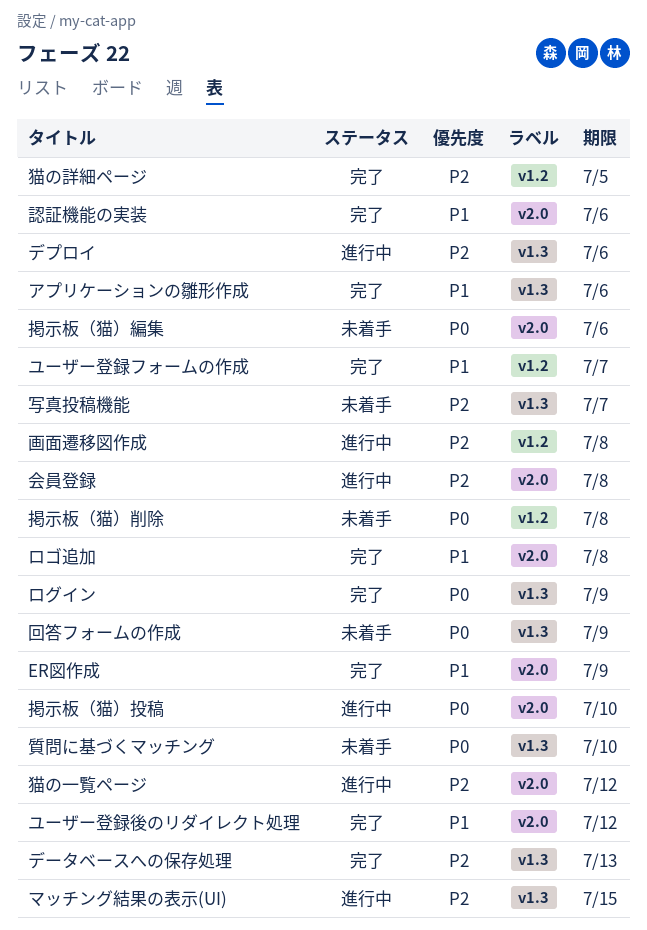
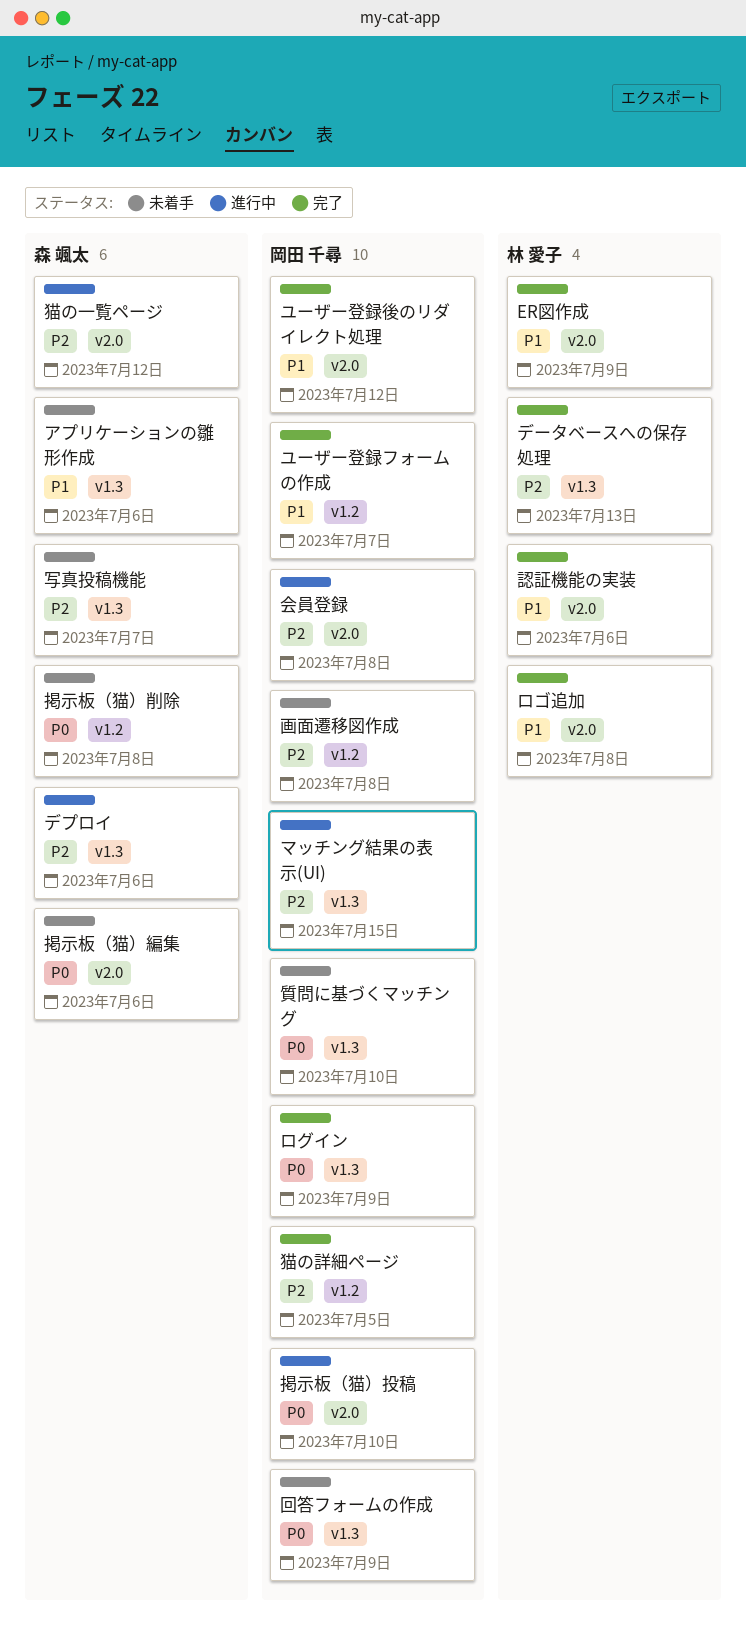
アプリケーションの雛形作成, status: 完了 -> 未着手
画面遷移図作成, status: 進行中 -> 未着手

